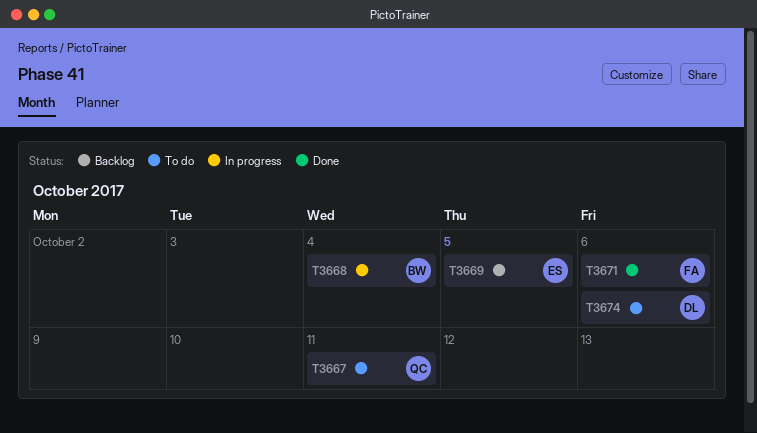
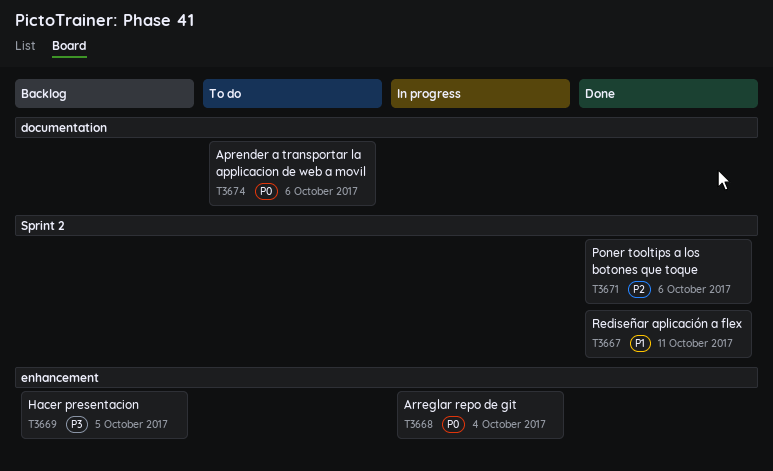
T3667, status: To do -> Done

